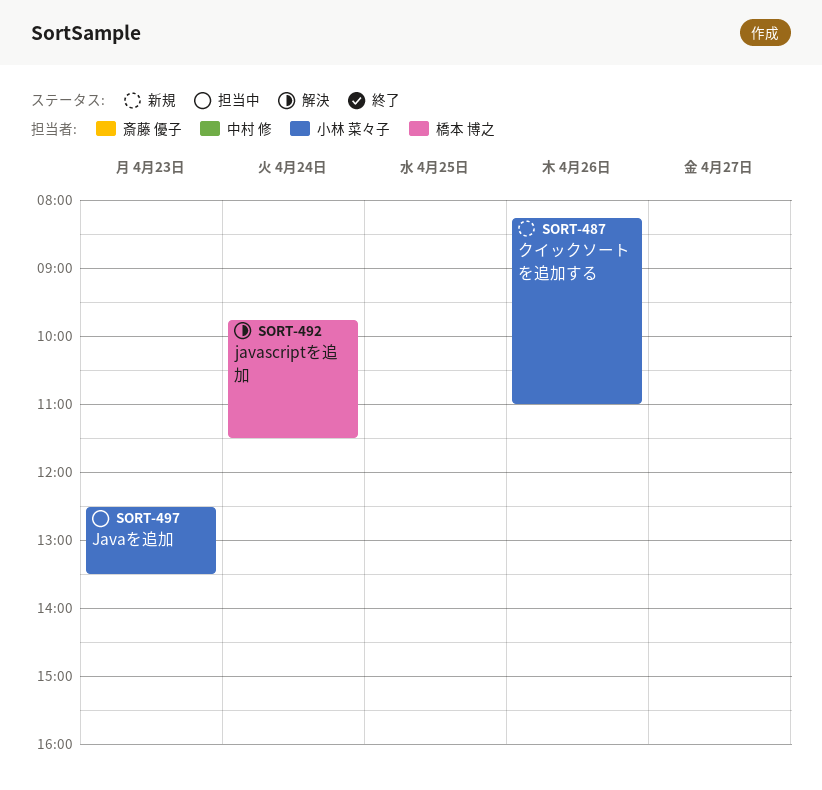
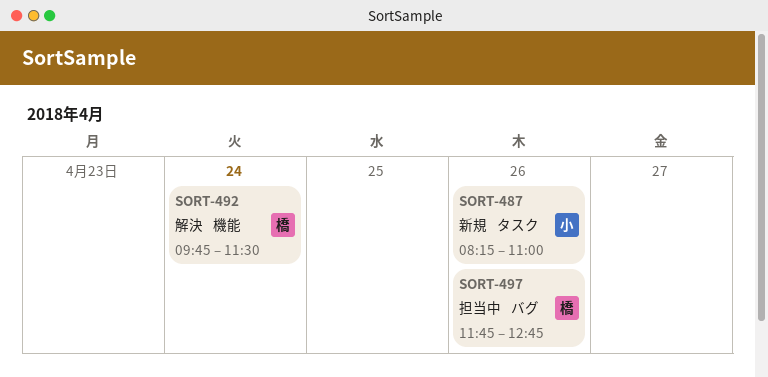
SORT-497, owner: 小林 菜々子 -> 橋本 博之
SORT-497, day: Apr 23 -> Apr 26
SORT-497, begins: 12:30 -> 11:45
SORT-497, ends: 13:30 -> 12:45

